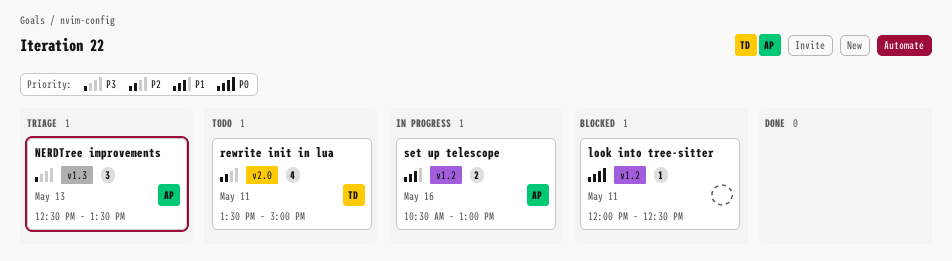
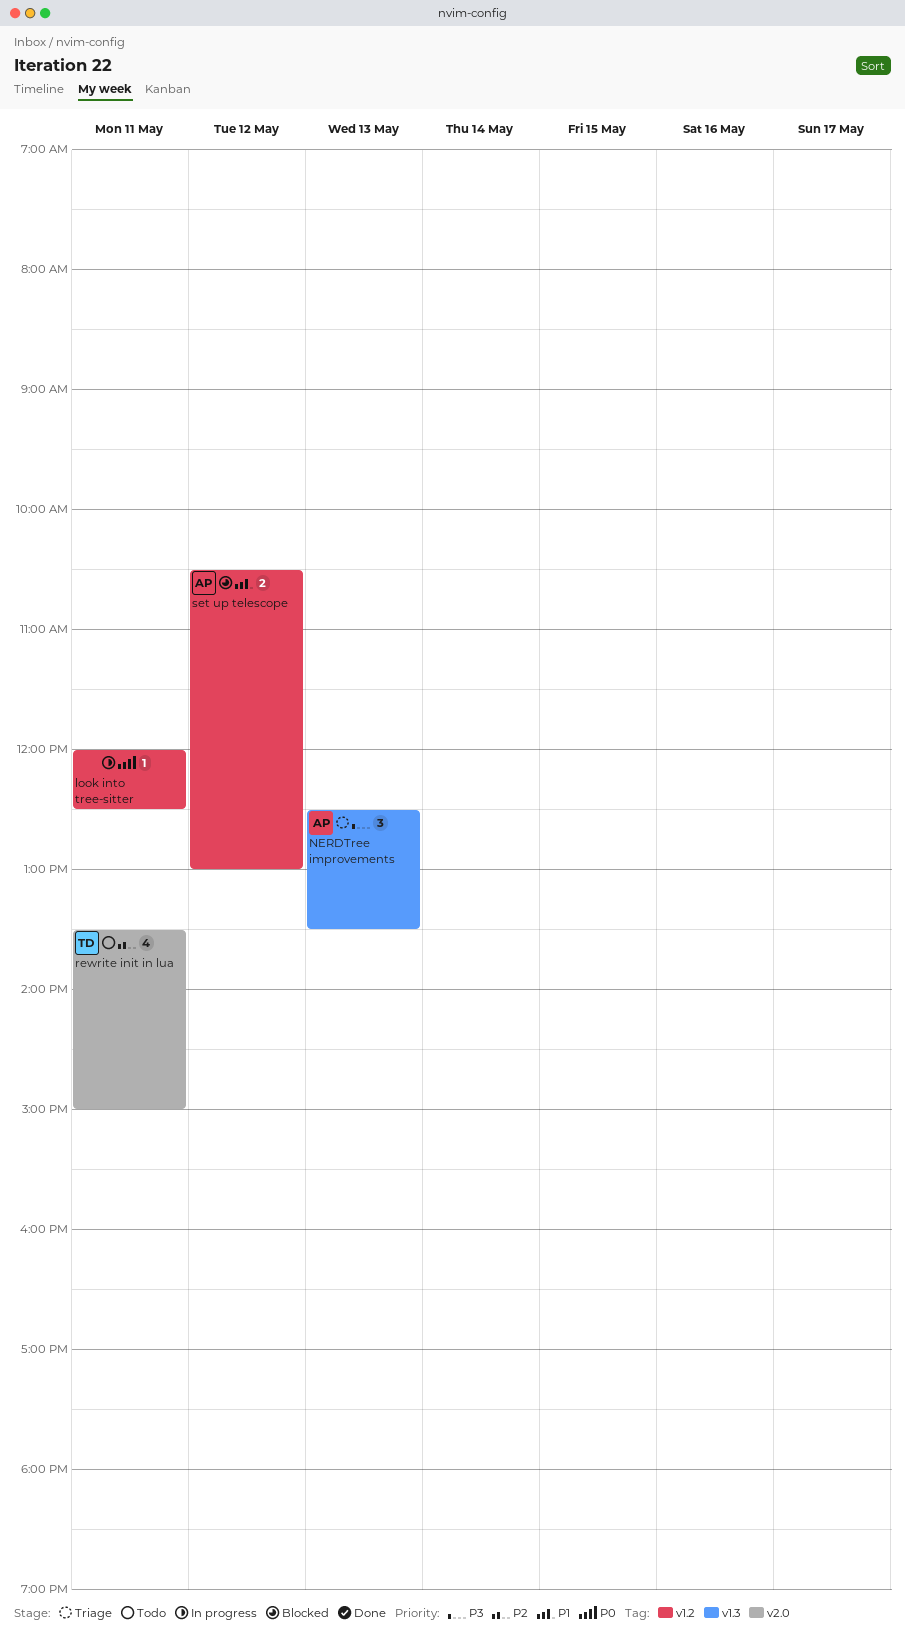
look into tree-sitter, status: Blocked -> In progress
set up telescope, status: In progress -> Blocked
set up telescope, day: May 16 -> May 12

